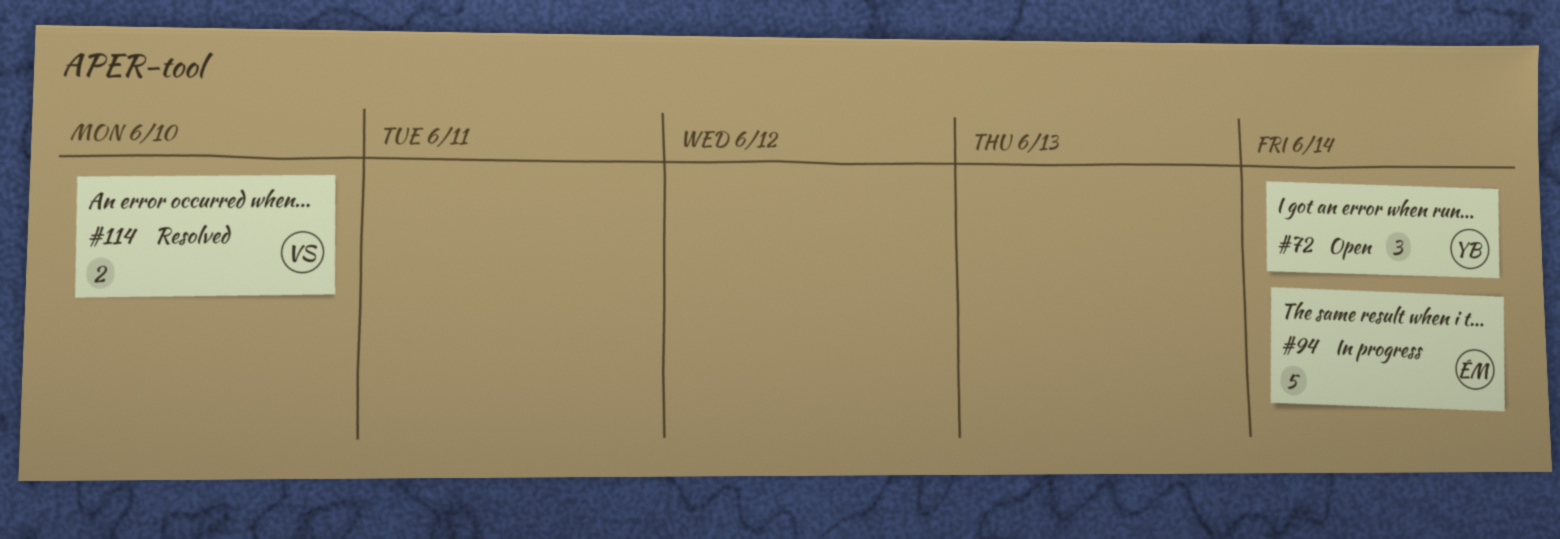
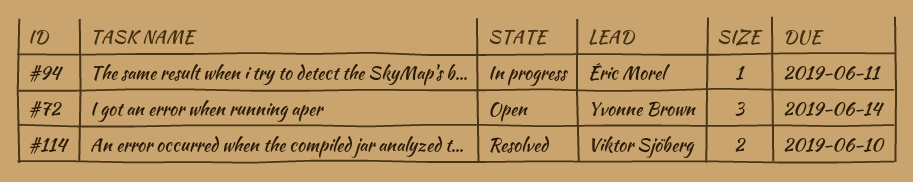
#94, estimate: 5 -> 1
#94, due: Jun 14 -> Jun 11

